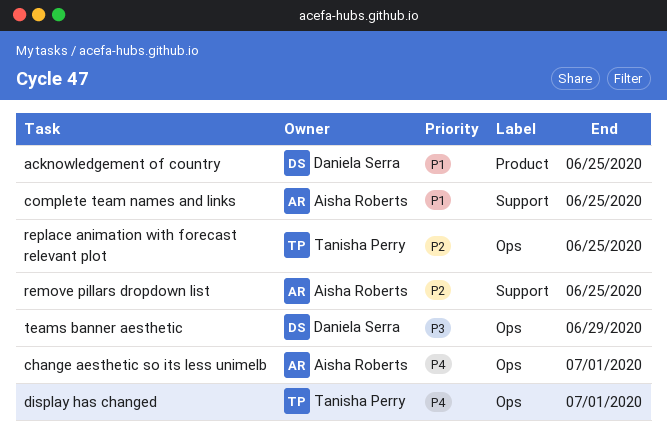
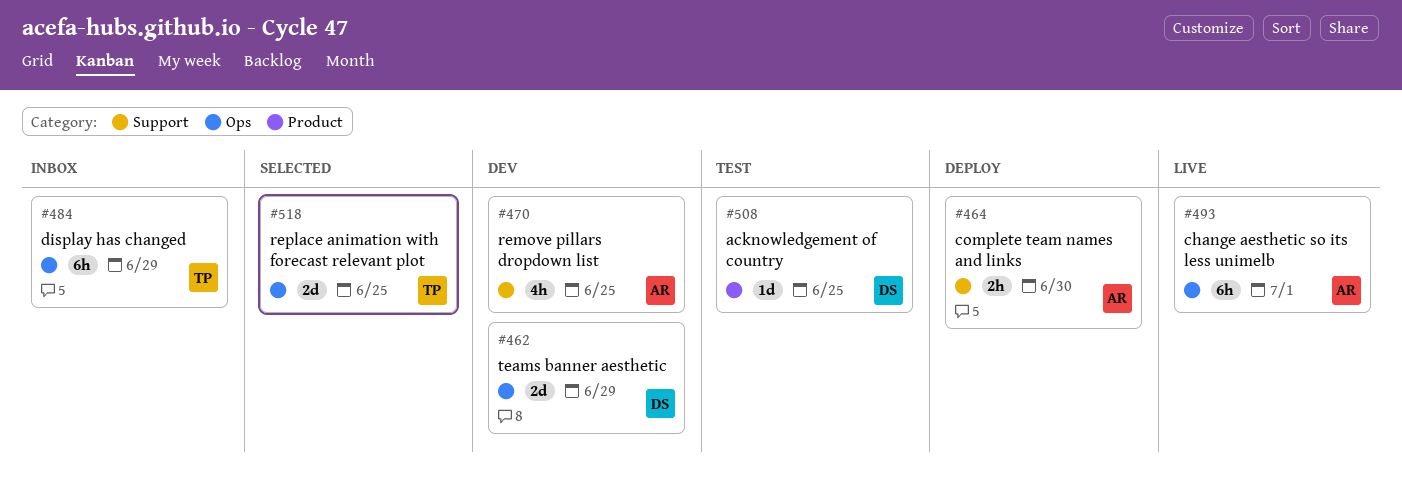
complete team names and links, due: Jun 25 -> Jun 30
display has changed, due: Jul 1 -> Jun 29

